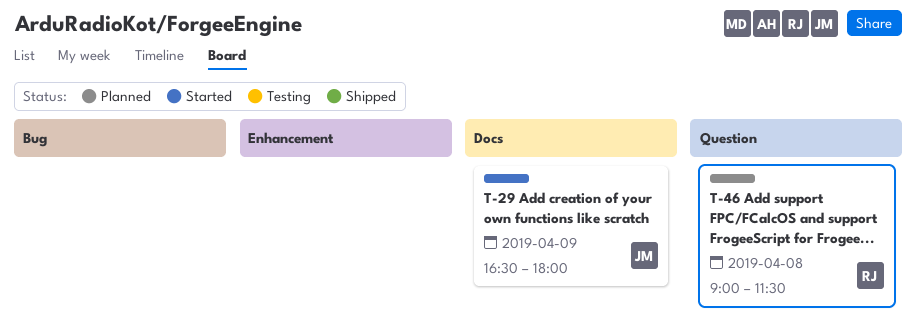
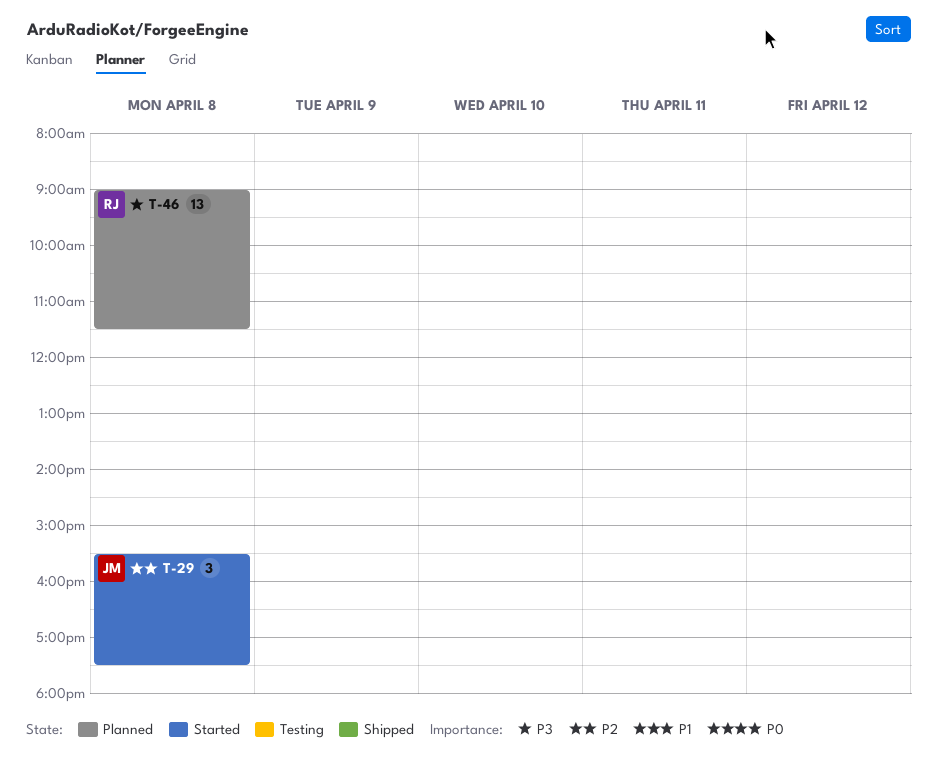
T-29, day: Apr 9 -> Apr 8
T-29, begins: 16:30 -> 15:30
T-29, ends: 18:00 -> 17:30

